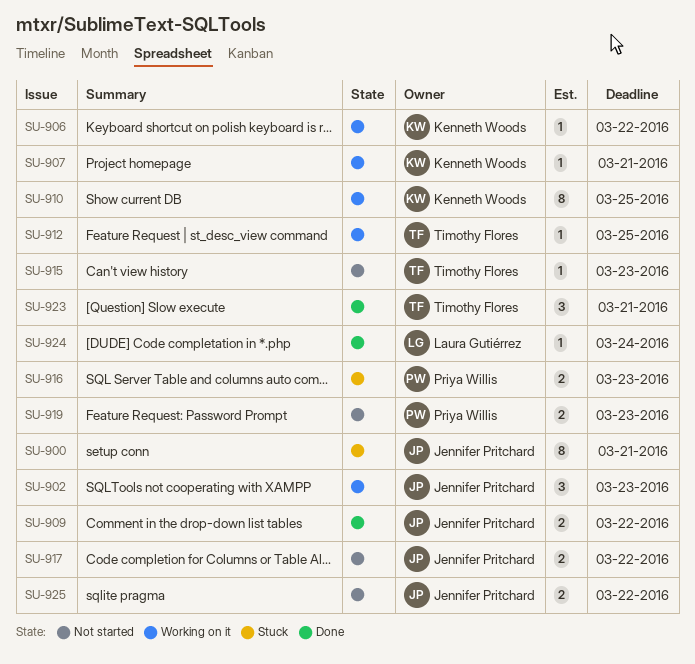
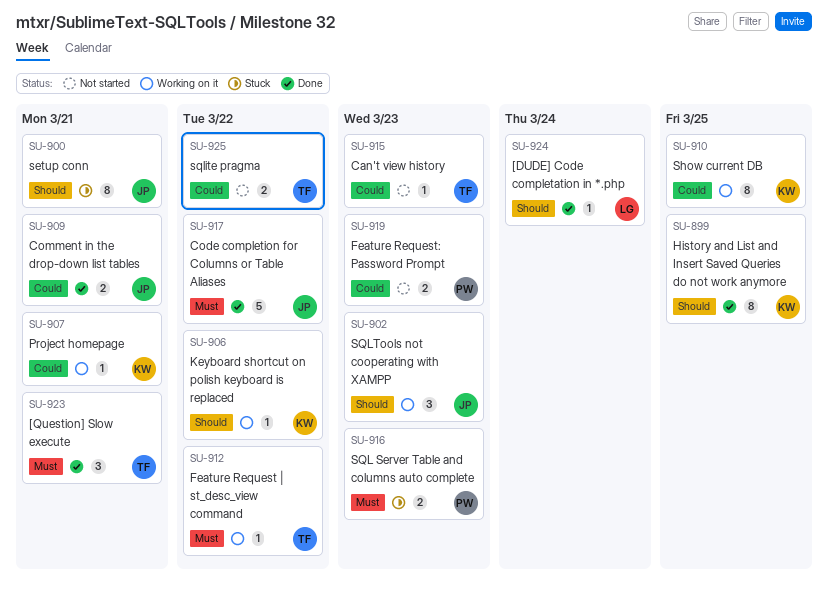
SU-899: none -> present
SU-909, due: Mar 22 -> Mar 21
SU-912, due: Mar 25 -> Mar 22
SU-917, status: Not started -> Done
SU-917, estimate: 2 -> 5
SU-925, owner: Jennifer Pritchard -> Timothy Flores

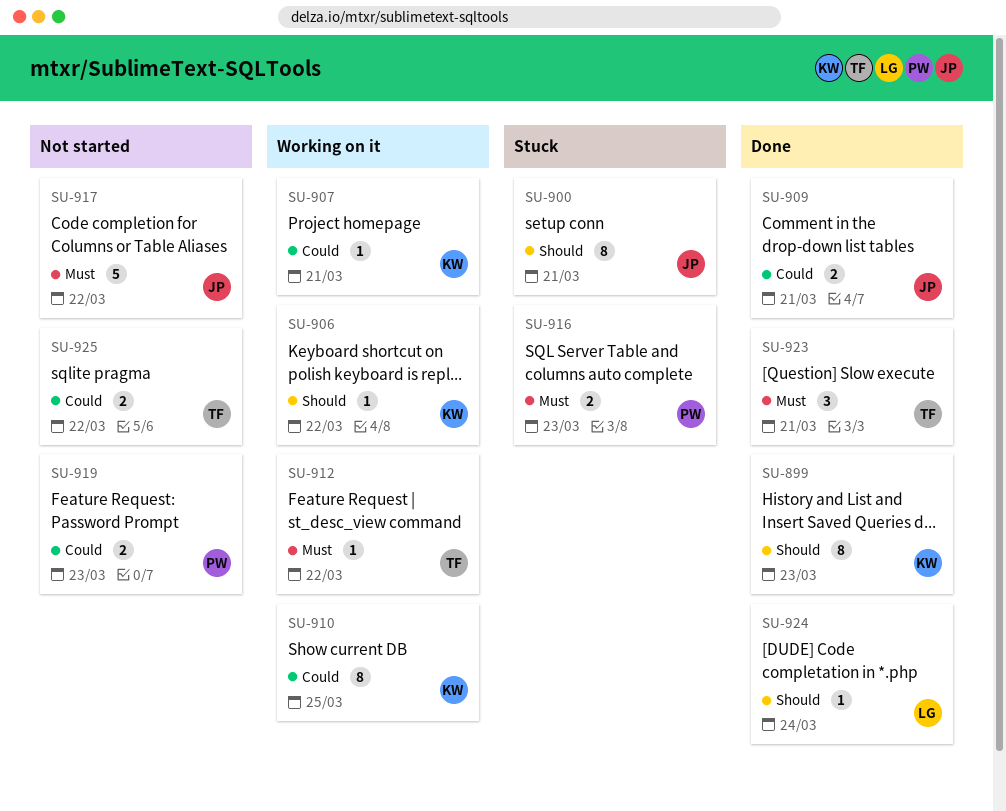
SU-899, due: Mar 25 -> Mar 23
SU-902: present -> none
SU-915: present -> none
SU-917, status: Done -> Not started

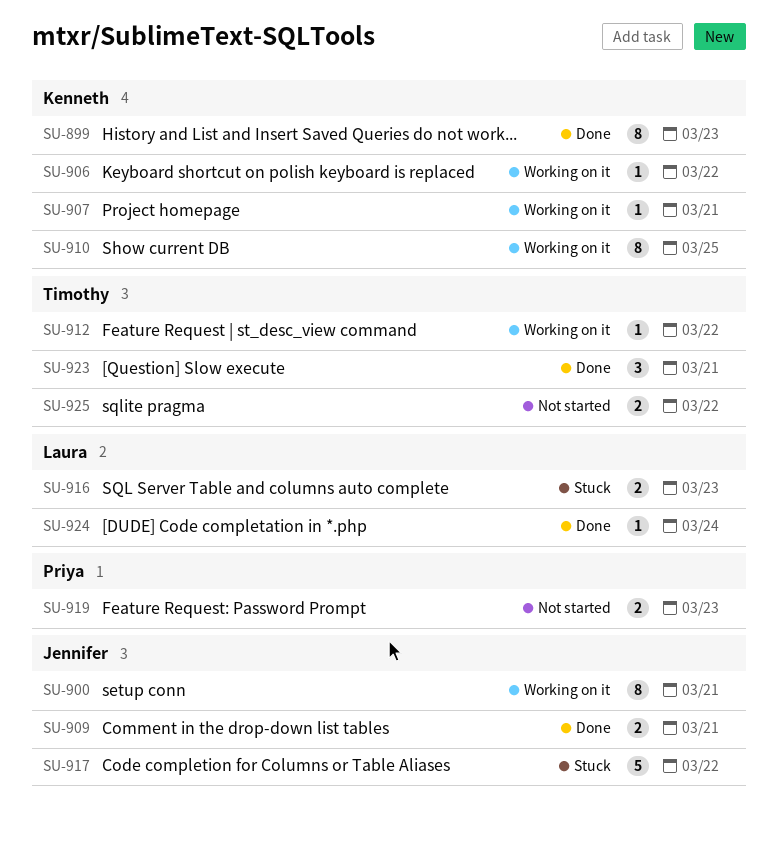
SU-900, status: Stuck -> Working on it
SU-916, owner: Priya -> Laura
SU-917, status: Not started -> Stuck

